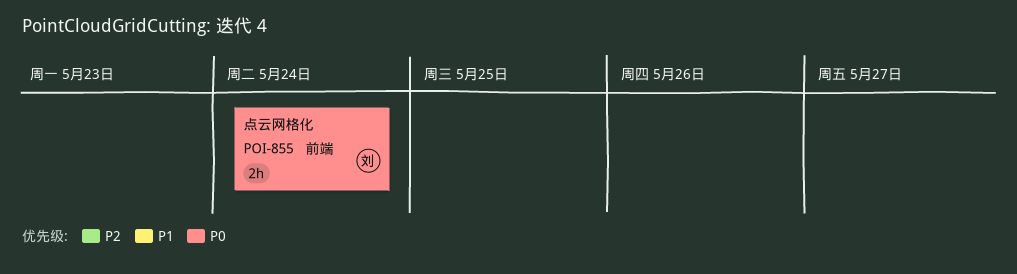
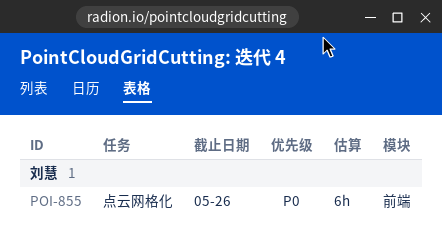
POI-855, estimate: 2h -> 6h
POI-855, due: May 24 -> May 26

